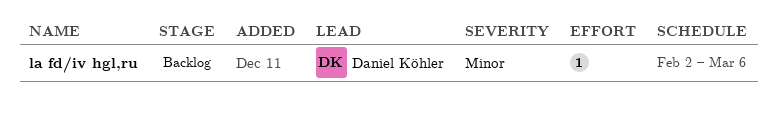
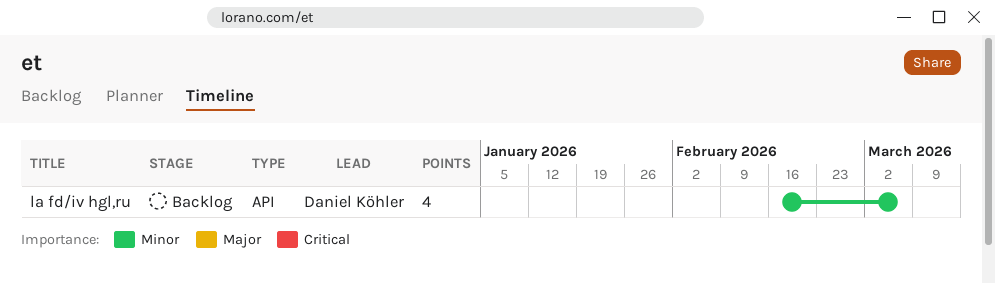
la fd/iv hgl,ru, estimate: 1 -> 4
la fd/iv hgl,ru, start: Feb 2 -> Feb 16

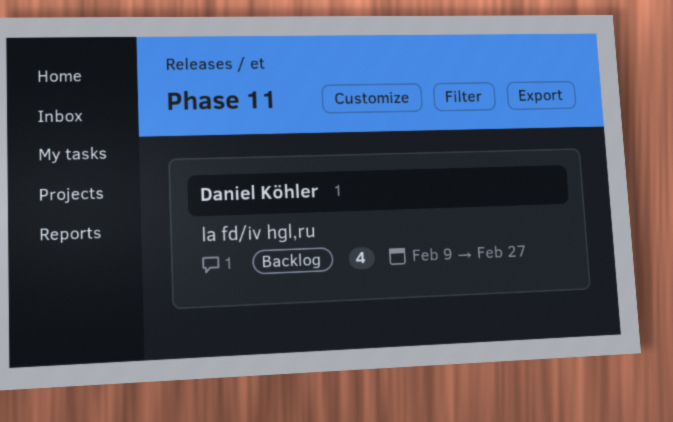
la fd/iv hgl,ru, start: Feb 16 -> Feb 9
la fd/iv hgl,ru, due: Mar 6 -> Feb 27

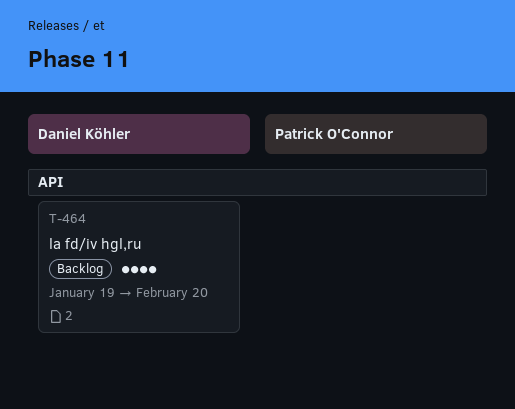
la fd/iv hgl,ru, start: Feb 9 -> Jan 19
la fd/iv hgl,ru, due: Feb 27 -> Feb 20

